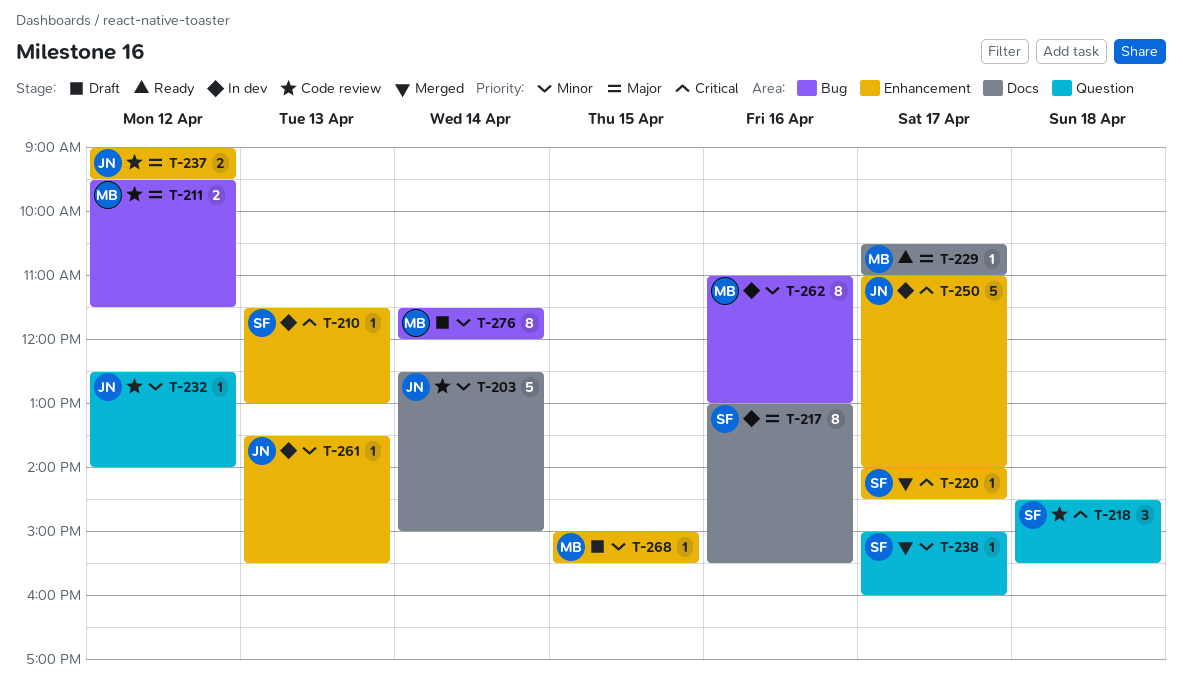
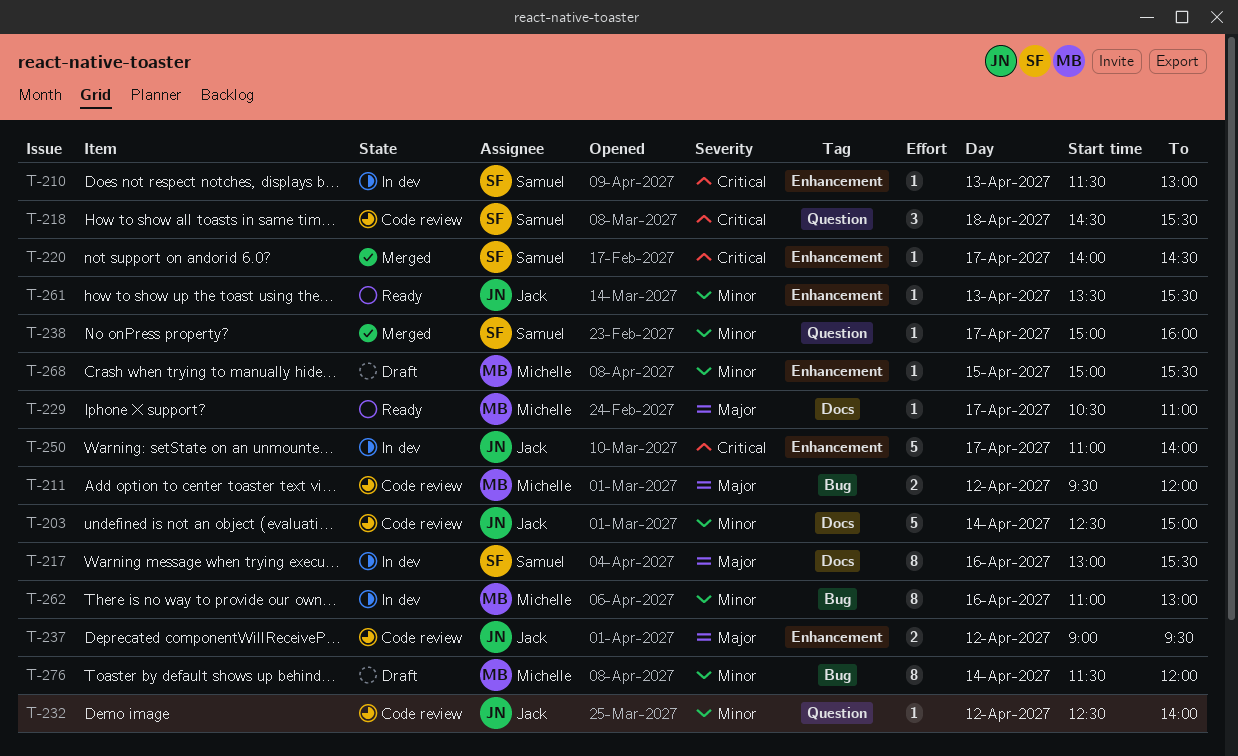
T-211, ends: 11:30 -> 12:00
T-261, status: In dev -> Ready

